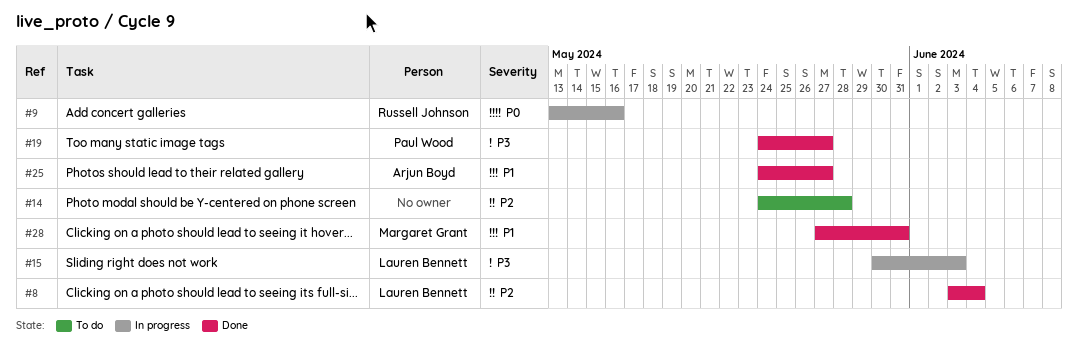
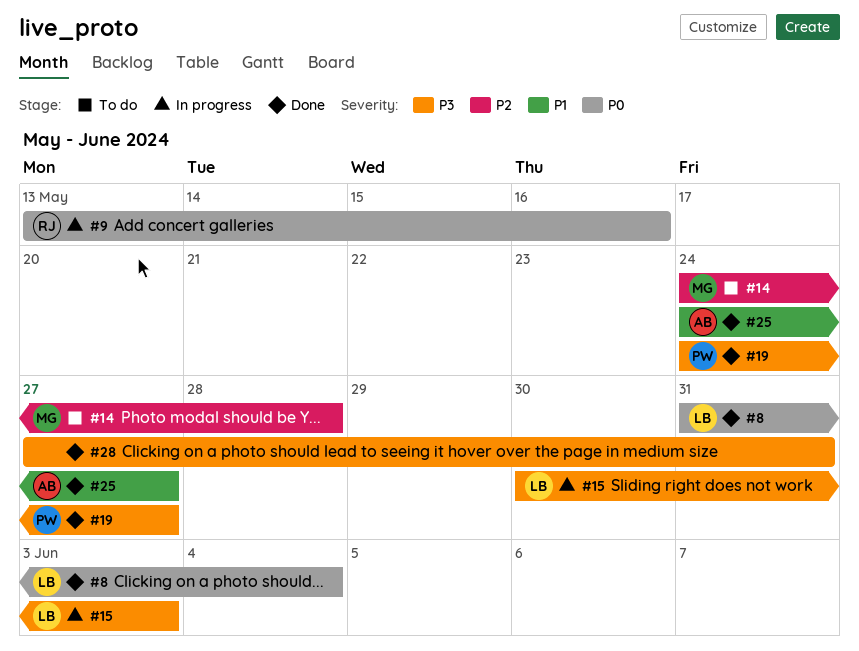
#8, priority: P2 -> P0
#8, start: Jun 3 -> May 31
#14, owner: none -> Margaret Grant
#28, owner: Margaret Grant -> none
#28, priority: P1 -> P3

